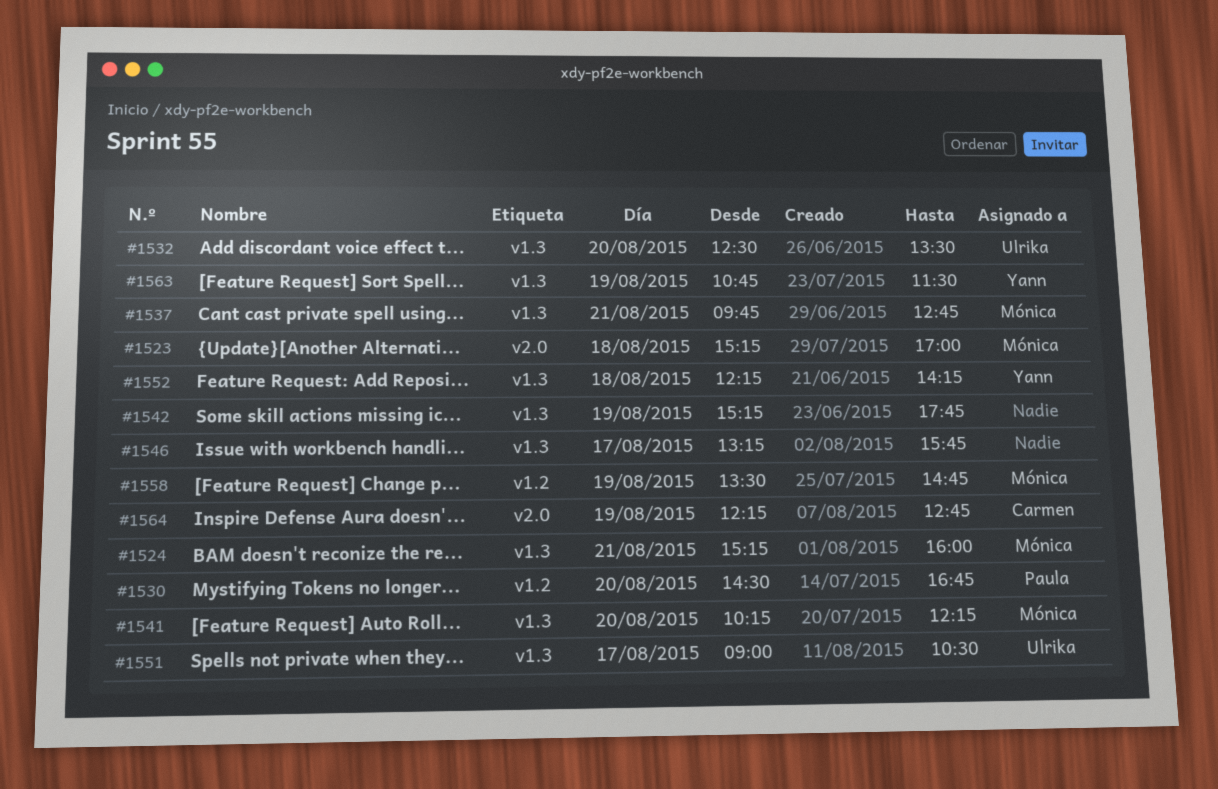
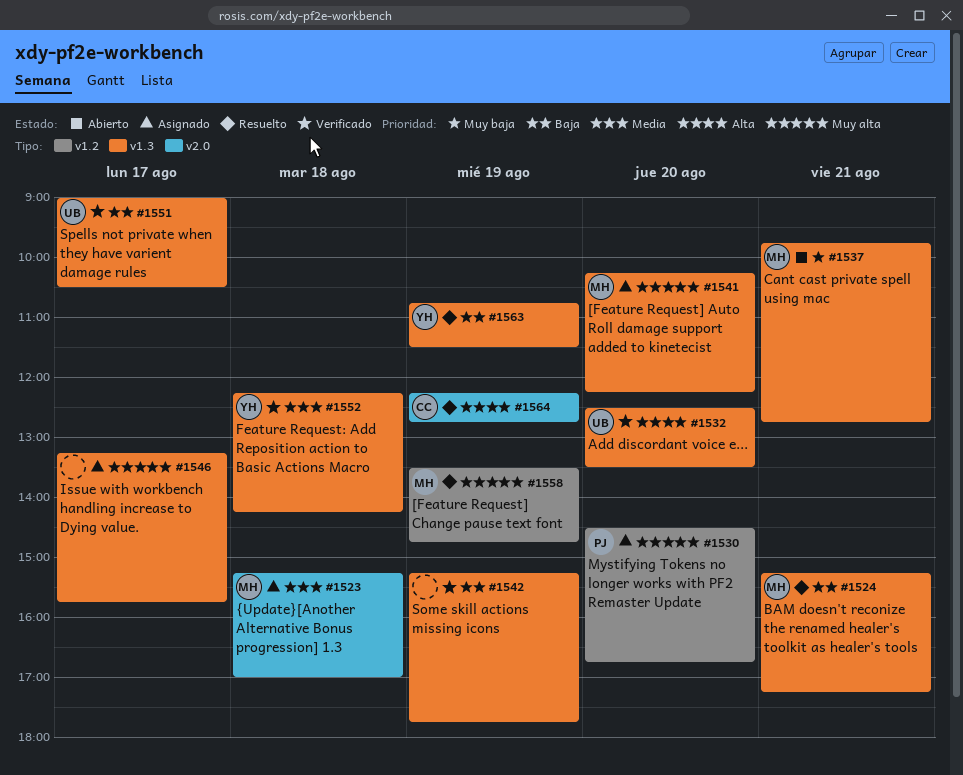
#1524, ends: 16:00 -> 17:15

